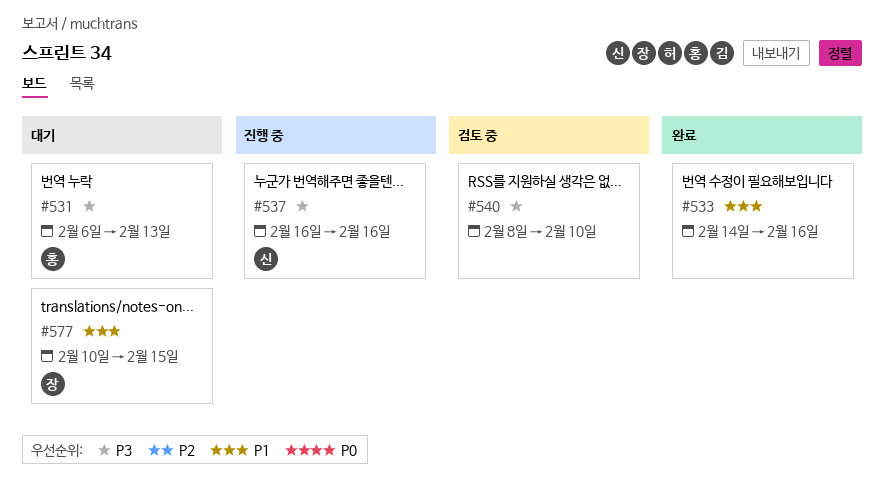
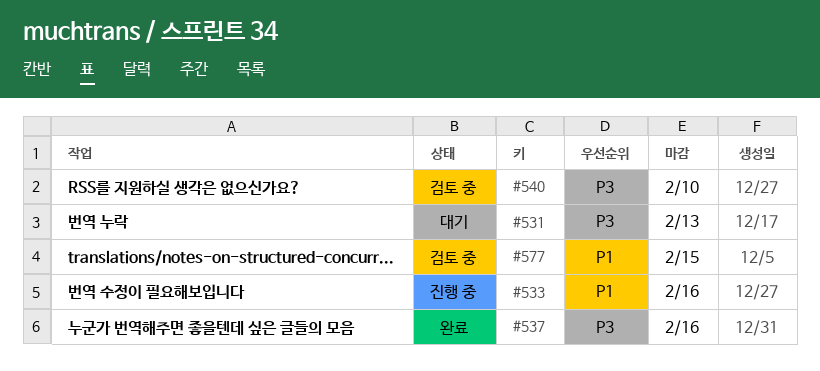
#533, status: 완료 -> 진행 중
#537, status: 진행 중 -> 완료
#577, status: 대기 -> 검토 중

